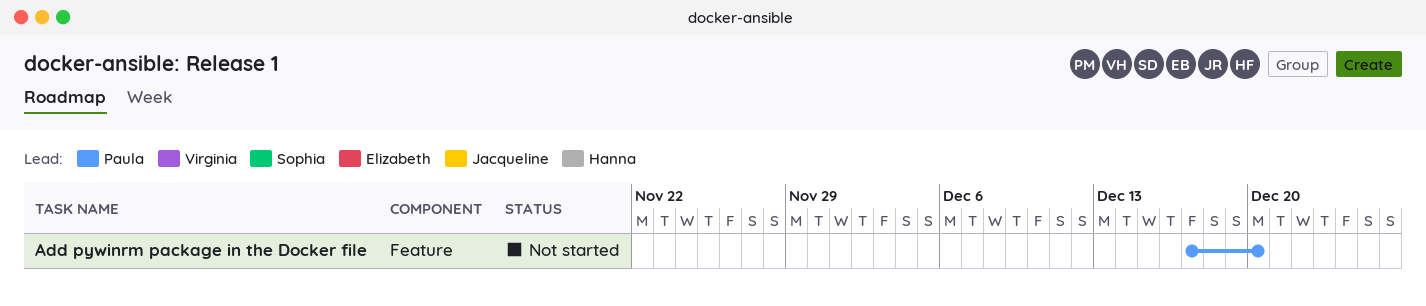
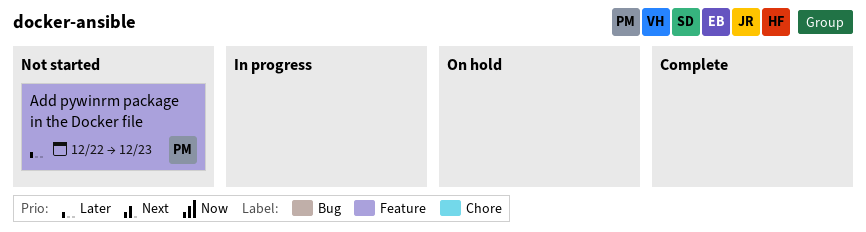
Add pywinrm package in the Docker file, start: Dec 17 -> Dec 22
Add pywinrm package in the Docker file, due: Dec 20 -> Dec 23

